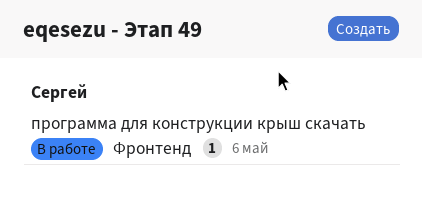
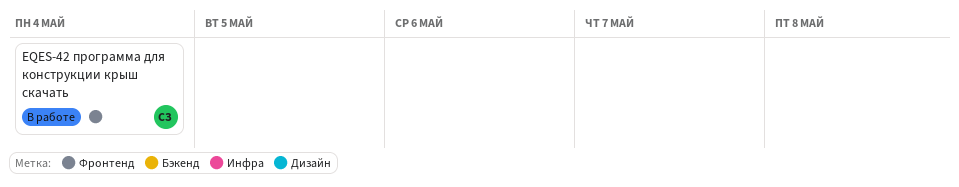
программа для конструкции крыш скачать, due: May 6 -> May 4

